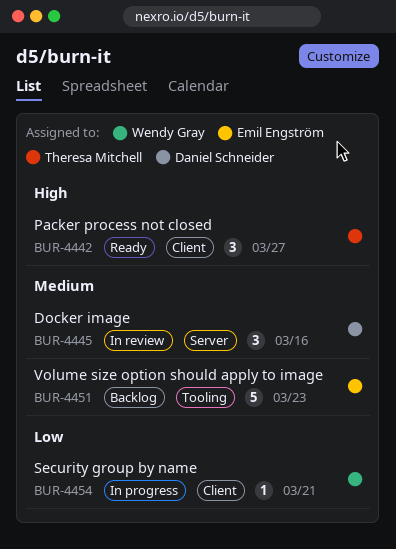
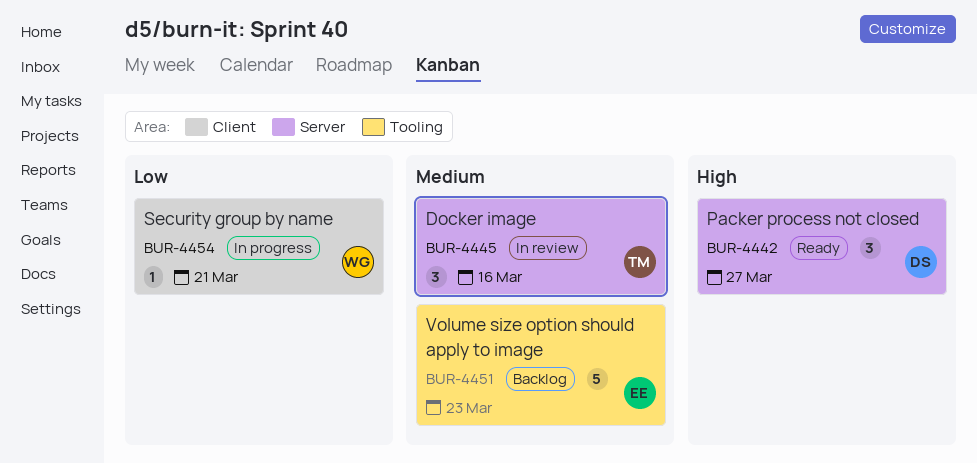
BUR-4442, owner: Theresa Mitchell -> Daniel Schneider
BUR-4442, label: Client -> Server
BUR-4445, owner: Daniel Schneider -> Theresa Mitchell

